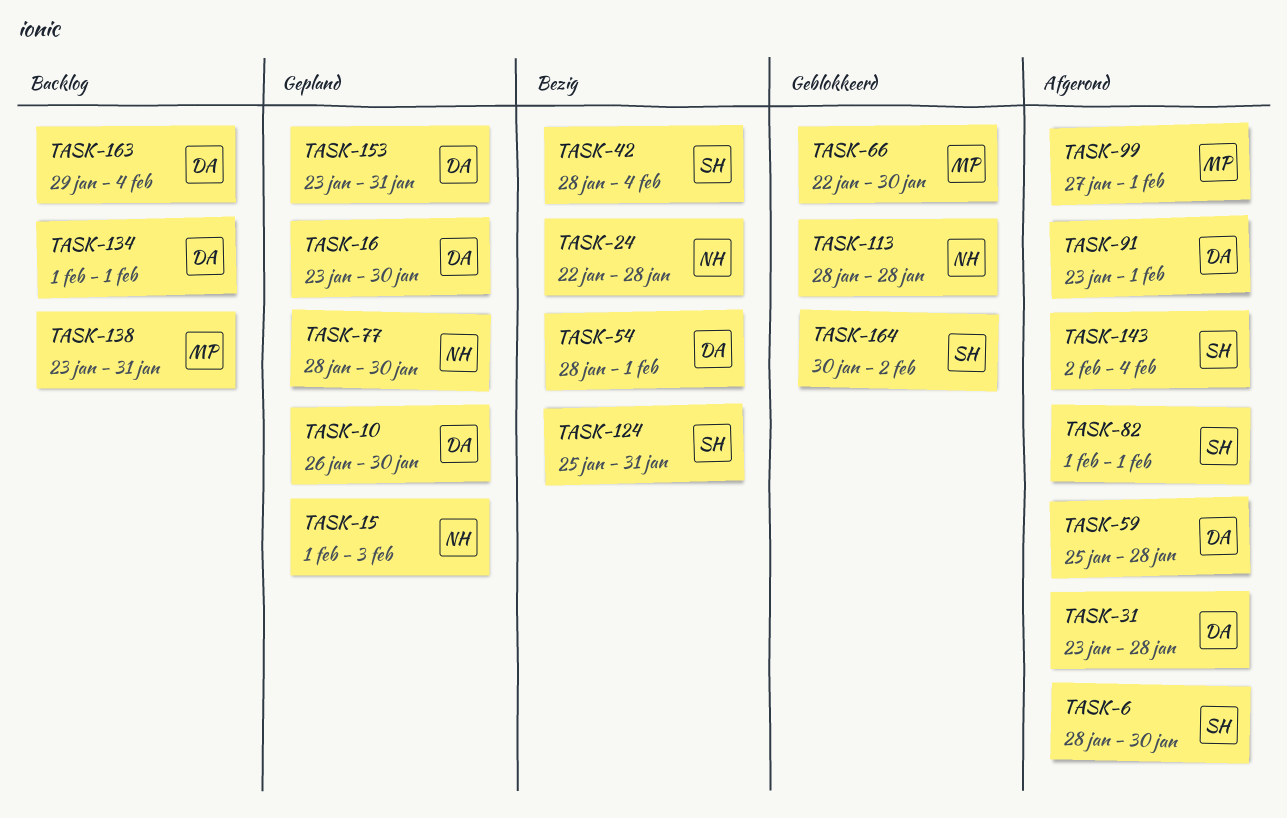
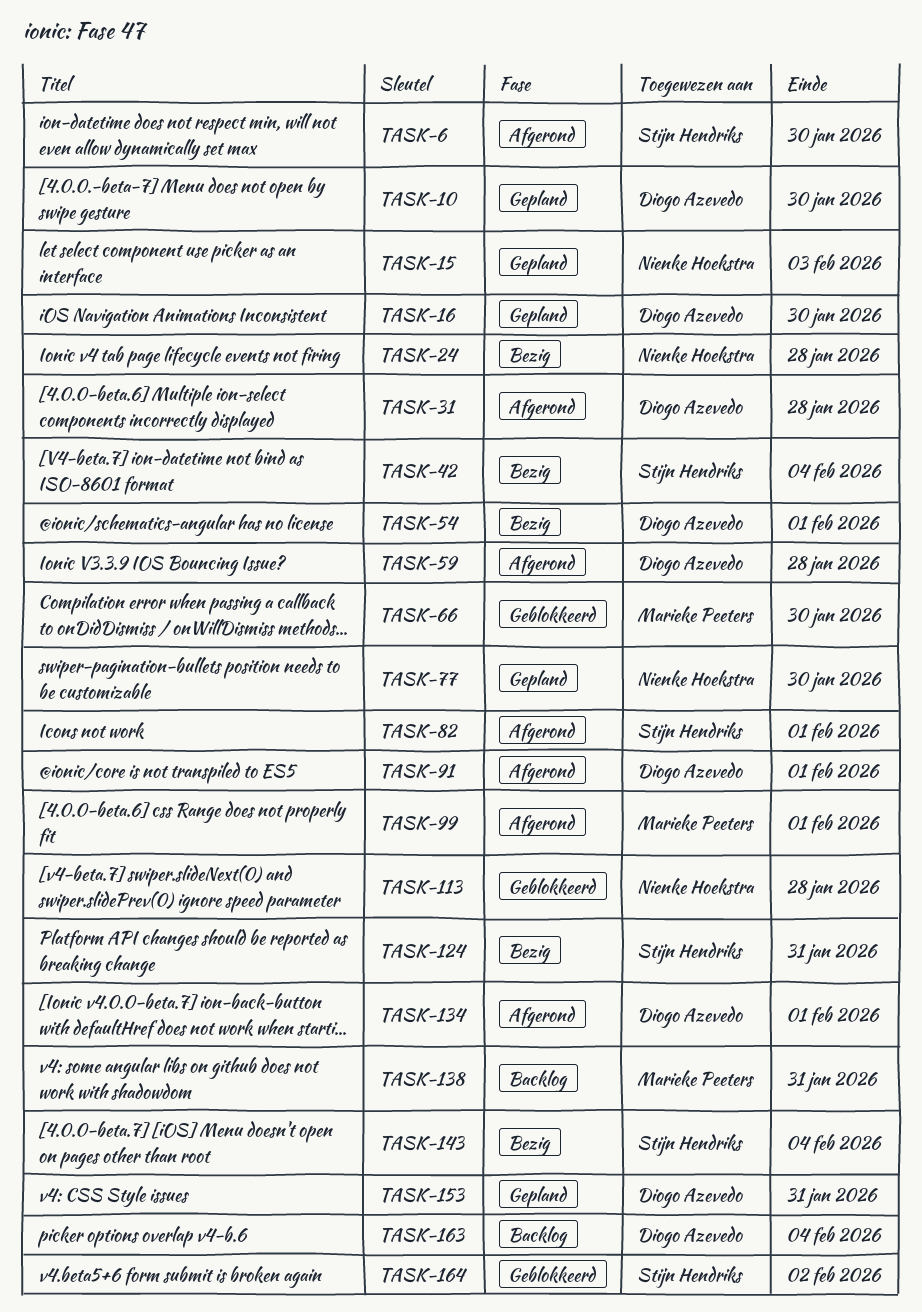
TASK-134, status: Backlog -> Afgerond
TASK-143, status: Afgerond -> Bezig

